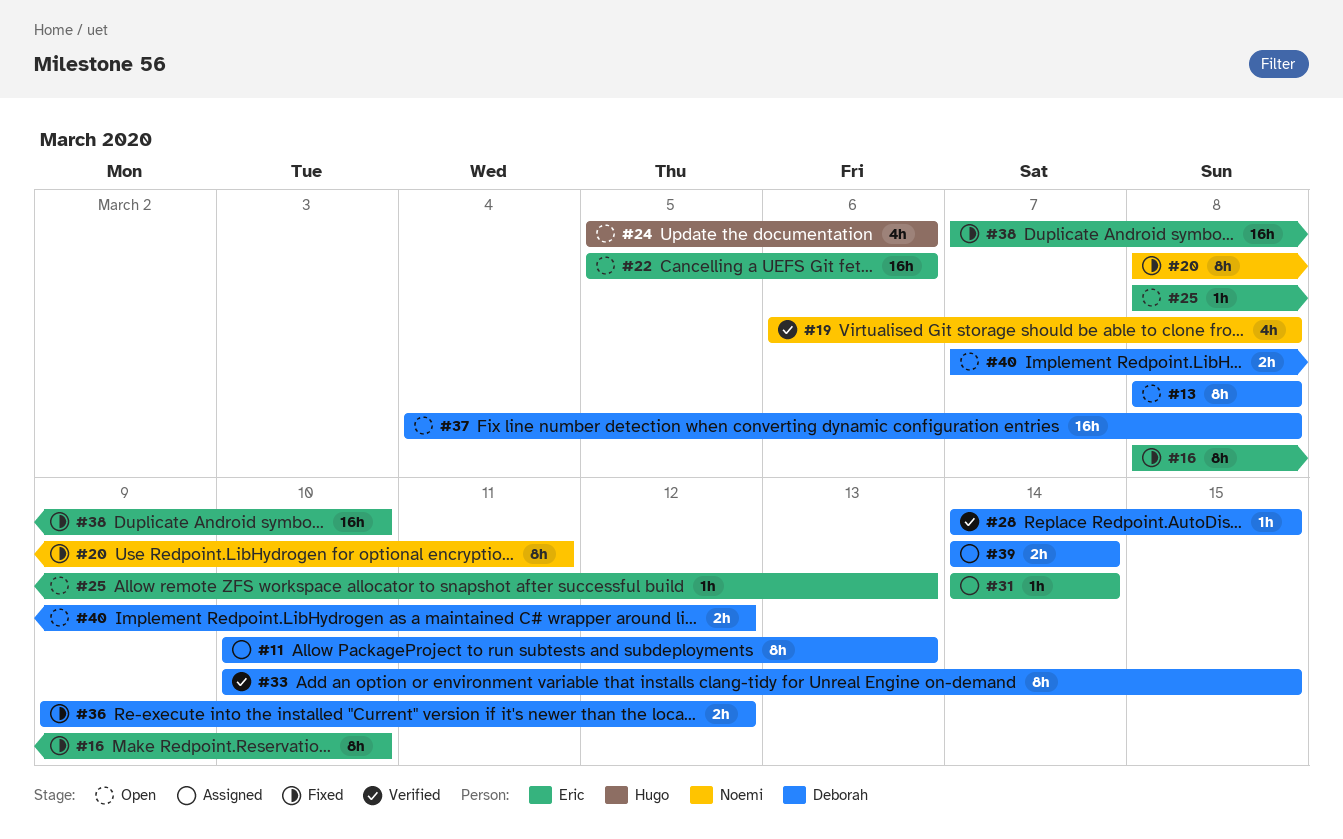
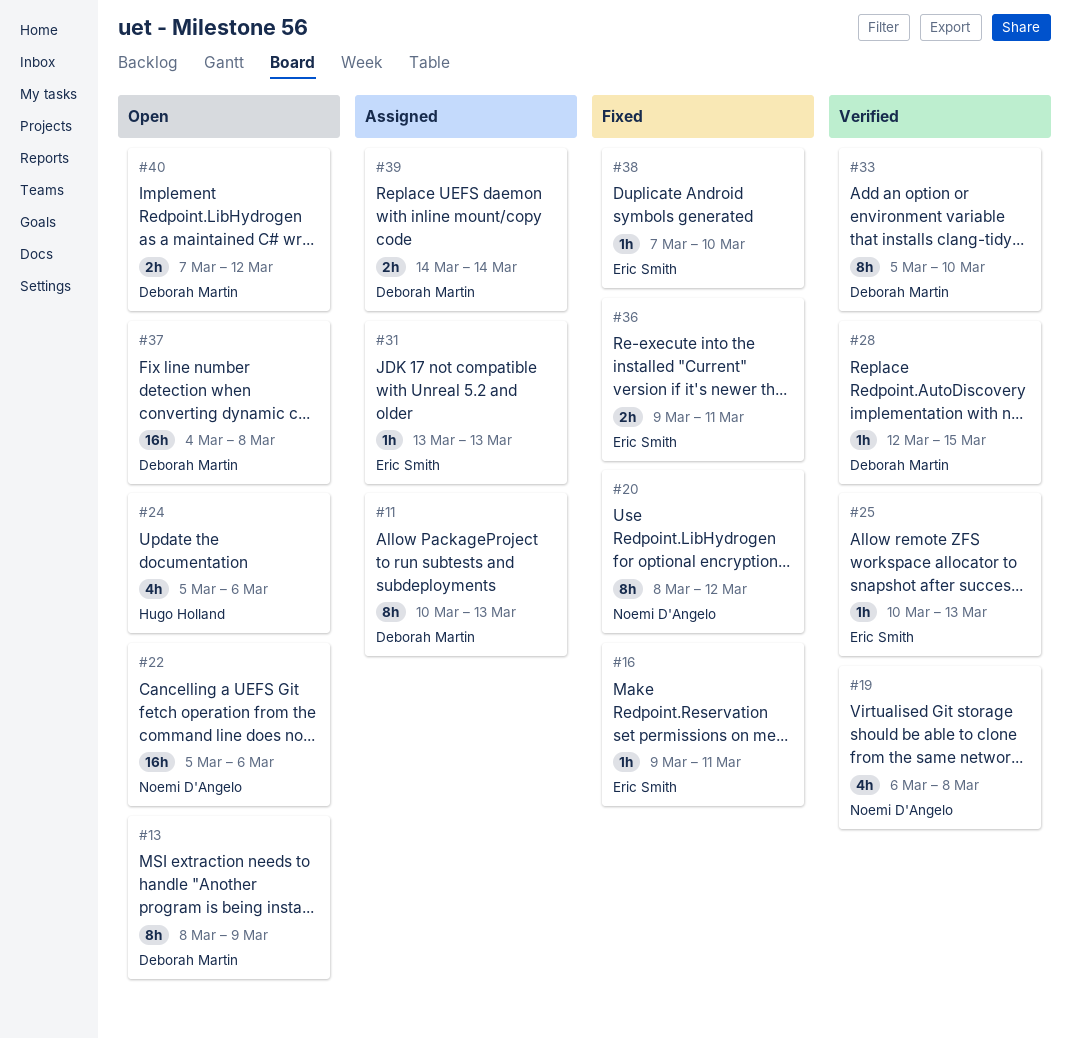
#13, due: Mar 8 -> Mar 9
#16, estimate: 8h -> 1h
#16, start: Mar 8 -> Mar 9
#16, due: Mar 10 -> Mar 11
#20, due: Mar 11 -> Mar 12
#22, owner: Eric Smith -> Noemi D'Angelo
#25, status: Open -> Verified
#25, start: Mar 8 -> Mar 10
#28, start: Mar 14 -> Mar 12
#31, start: Mar 14 -> Mar 13
#31, due: Mar 14 -> Mar 13
#33, start: Mar 10 -> Mar 5
#33, due: Mar 15 -> Mar 10
#36, owner: Deborah Martin -> Eric Smith
#36, due: Mar 12 -> Mar 11
#38, estimate: 16h -> 1h

